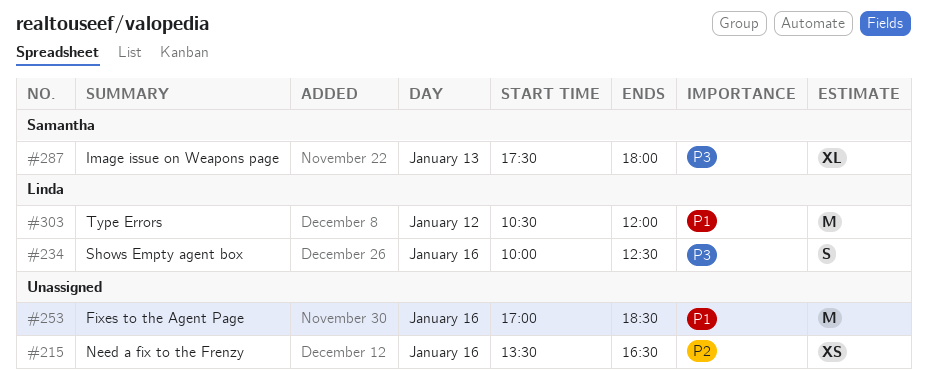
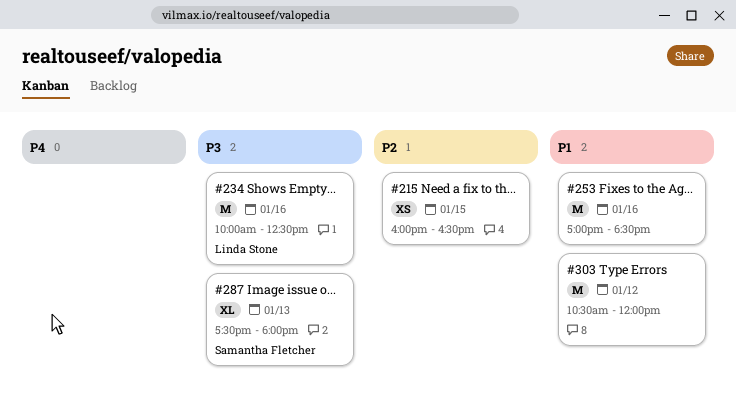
#215, day: Jan 16 -> Jan 15
#215, begins: 13:30 -> 16:00
#234, estimate: S -> M
#303, owner: Linda Stone -> none

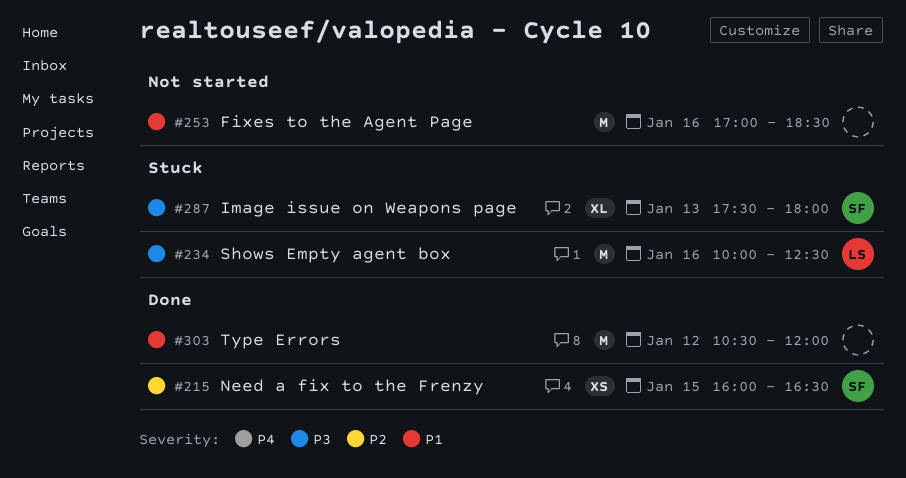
#215, owner: none -> Samantha Fletcher

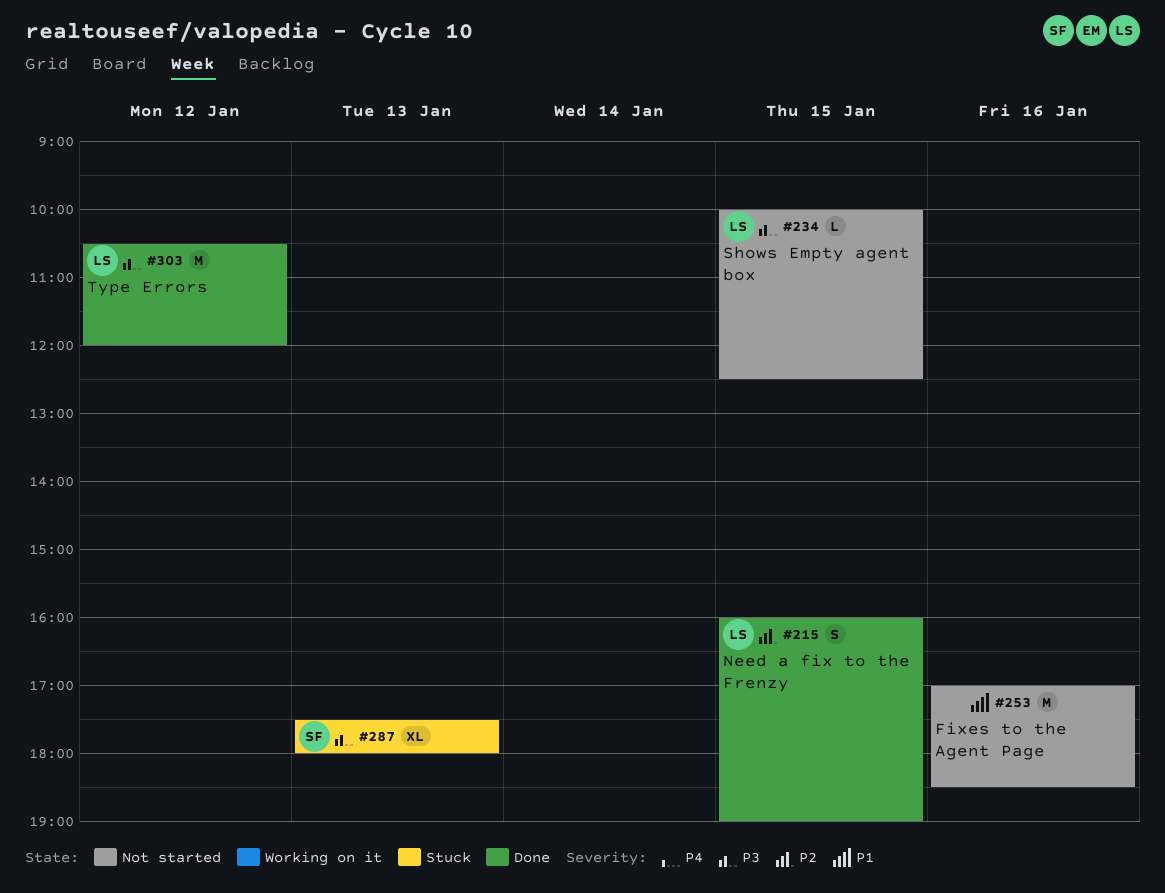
#215, owner: SF -> LS
#215, estimate: XS -> S
#215, ends: 16:30 -> 19:00
#234, status: Stuck -> Not started
#234, estimate: M -> L
#234, day: Jan 16 -> Jan 15
#303, owner: none -> LS
#303, priority: P1 -> P3

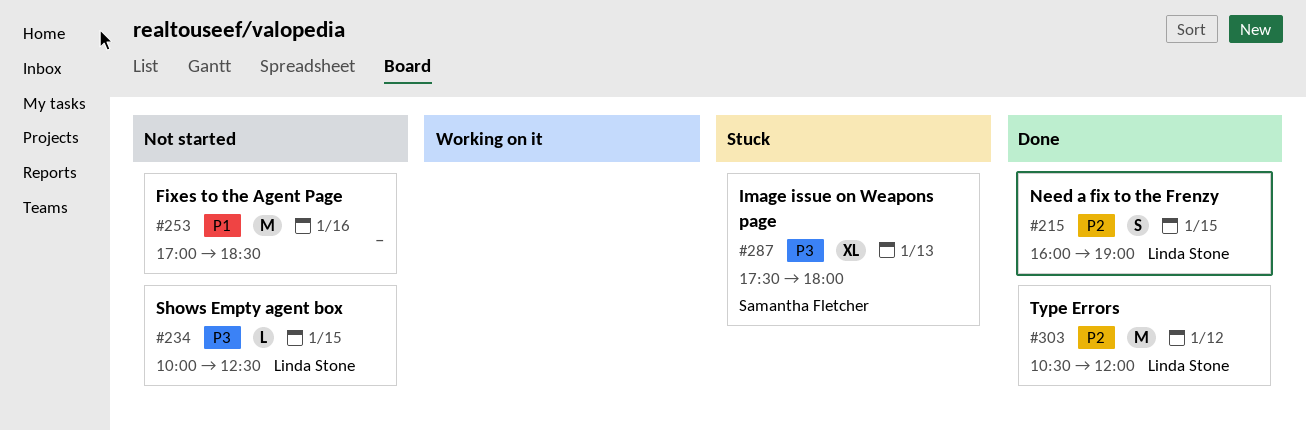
#303, priority: P3 -> P2

